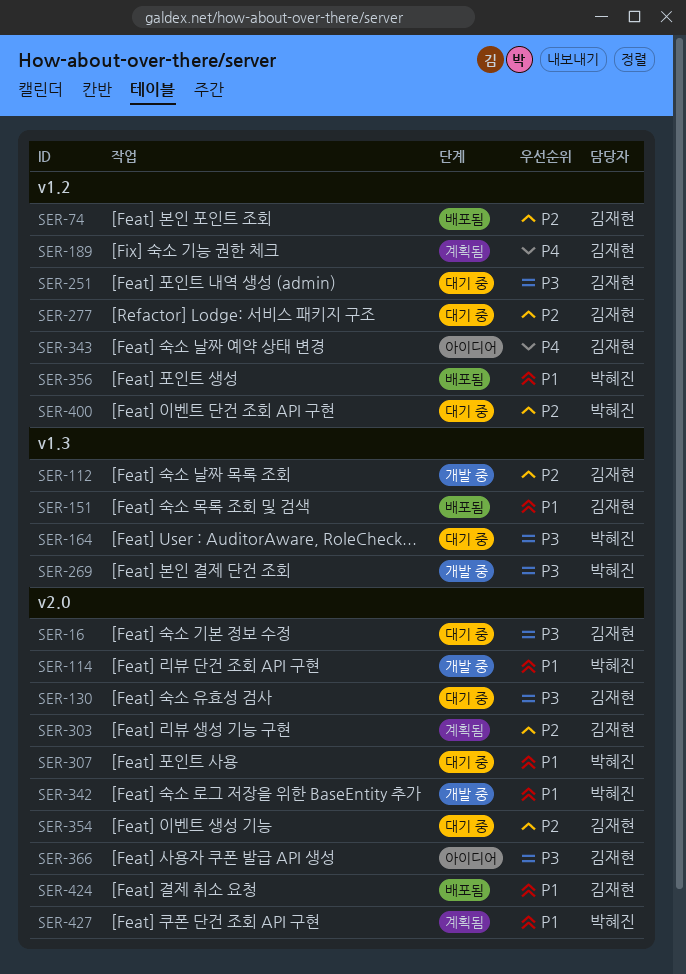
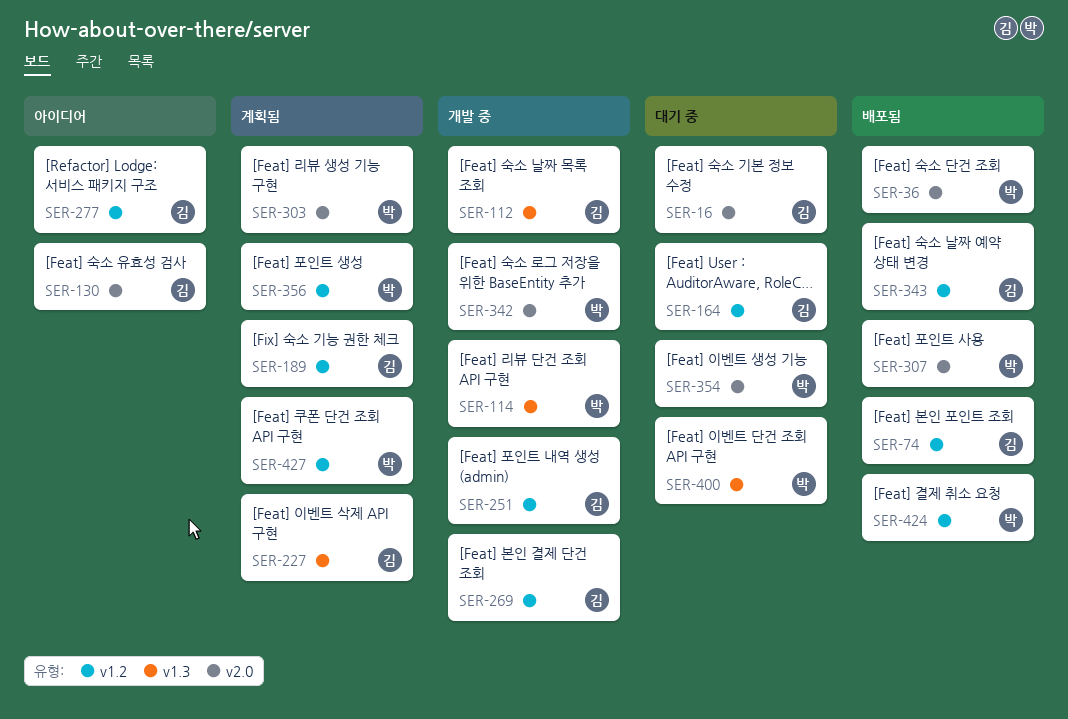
SER-36: none -> present
SER-114, label: v2.0 -> v1.3
SER-130, status: 대기 중 -> 아이디어
SER-151: present -> none
SER-164, owner: 박혜진 -> 김재현
SER-164, label: v1.3 -> v1.2
SER-227: none -> present
SER-251, status: 대기 중 -> 개발 중
SER-269, owner: 박혜진 -> 김재현
SER-269, label: v1.3 -> v1.2
SER-277, status: 대기 중 -> 아이디어
SER-303, owner: 김재현 -> 박혜진
SER-307, status: 대기 중 -> 배포됨
SER-343, status: 아이디어 -> 배포됨
SER-354, owner: 김재현 -> 박혜진
SER-356, status: 배포됨 -> 계획됨
SER-366: present -> none
SER-400, label: v1.2 -> v1.3
SER-424, owner: 김재현 -> 박혜진
SER-424, label: v2.0 -> v1.2
SER-427, label: v2.0 -> v1.2

